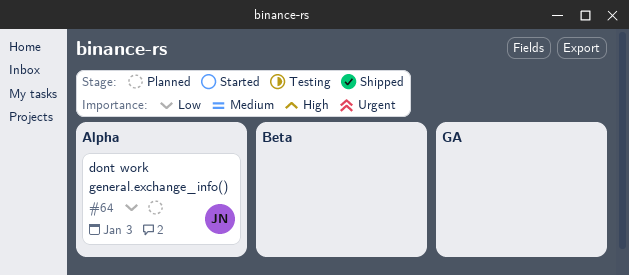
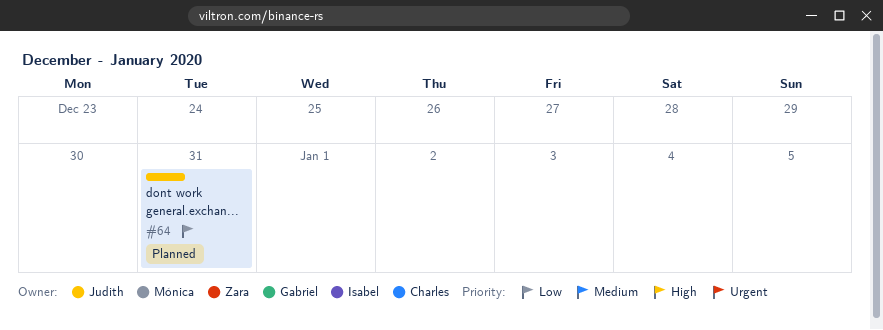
#64, due: Jan 3 -> Dec 31

